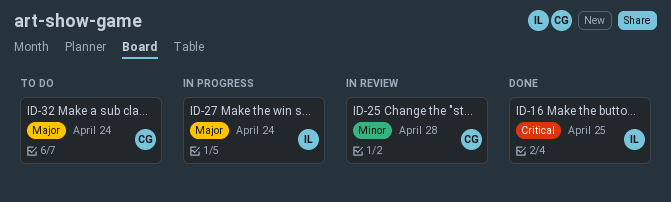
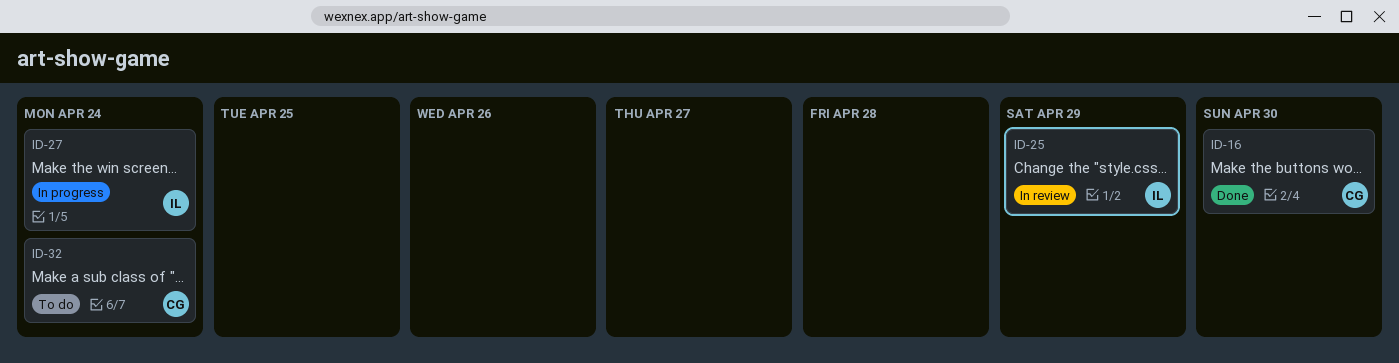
ID-16, owner: IL -> CG
ID-16, due: Apr 25 -> Apr 30
ID-25, owner: CG -> IL
ID-25, due: Apr 28 -> Apr 29

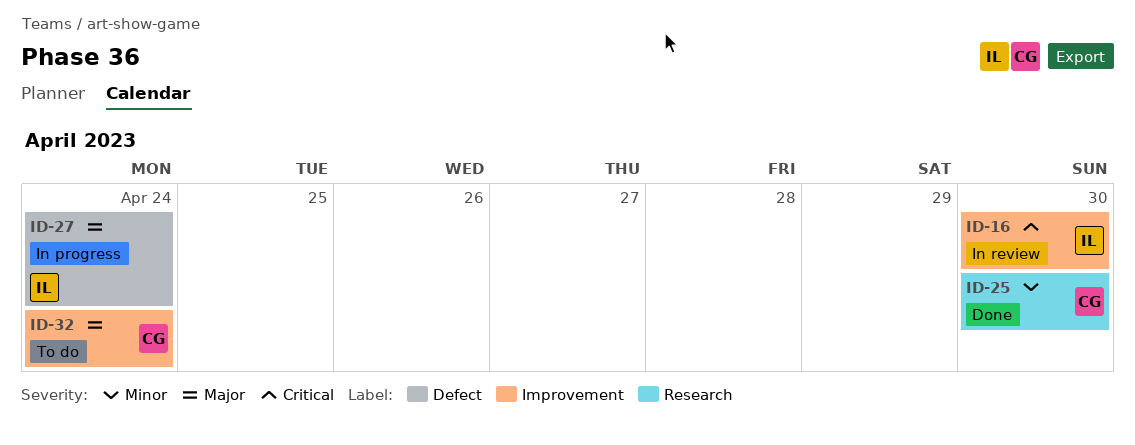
ID-16, status: Done -> In review
ID-16, owner: CG -> IL
ID-25, status: In review -> Done
ID-25, owner: IL -> CG
ID-25, due: Apr 29 -> Apr 30

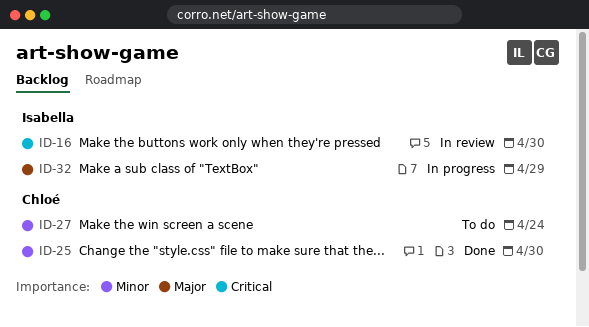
ID-27, status: In progress -> To do
ID-27, owner: Isabella -> Chloé
ID-27, priority: Major -> Minor
ID-32, status: To do -> In progress
ID-32, owner: Chloé -> Isabella
ID-32, due: Apr 24 -> Apr 29

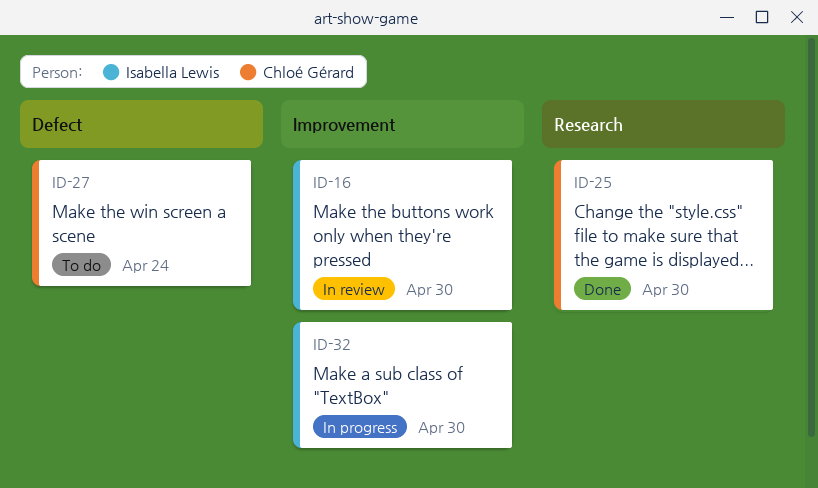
ID-32, due: Apr 29 -> Apr 30

